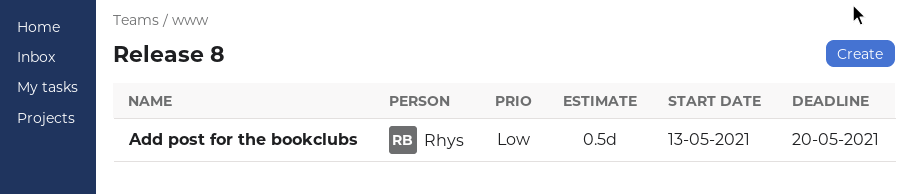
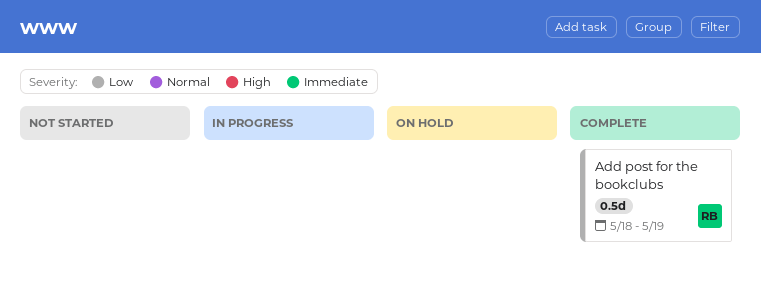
Add post for the bookclubs, start: May 13 -> May 18
Add post for the bookclubs, due: May 20 -> May 19

